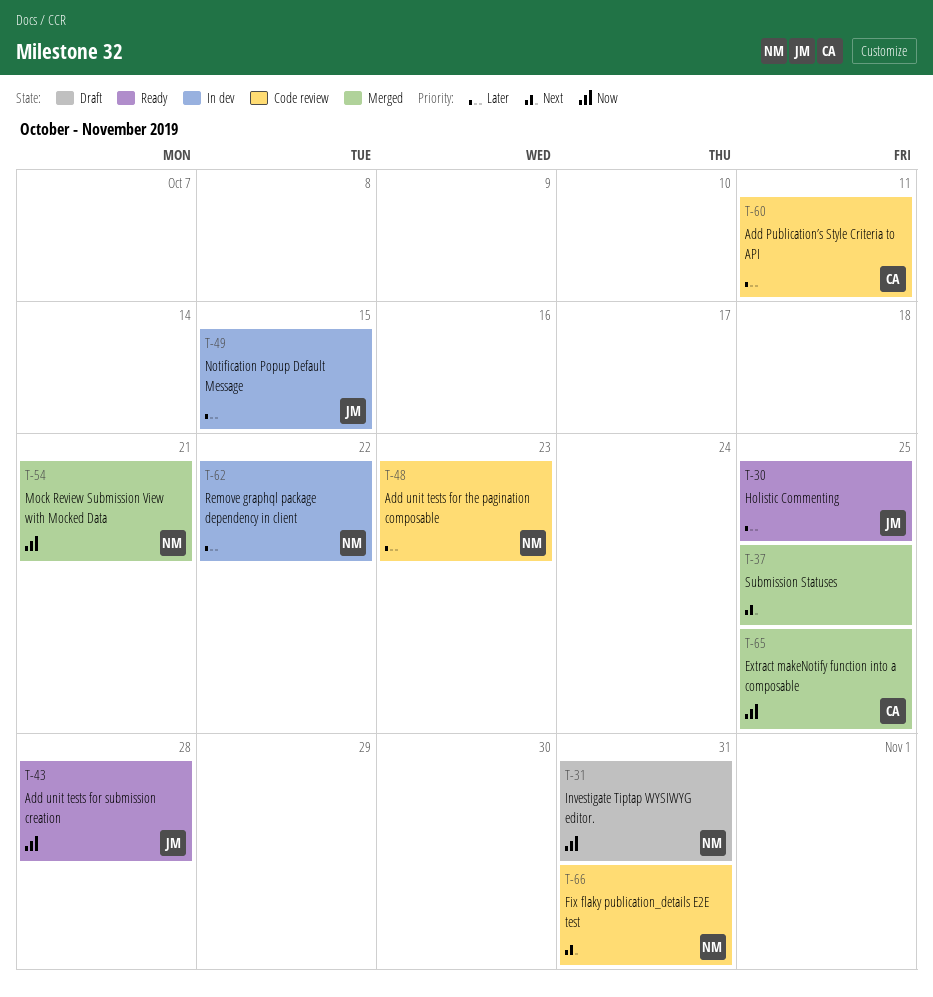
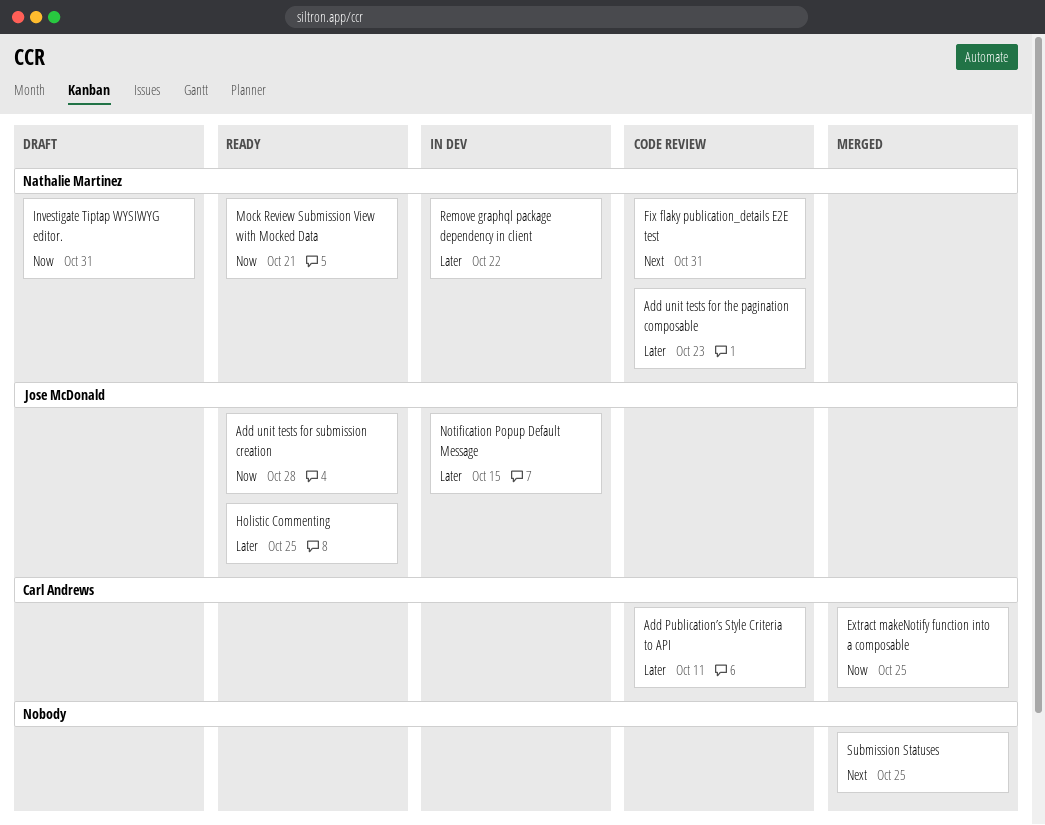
Mock Review Submission View with Mocked Data, status: Merged -> Ready

